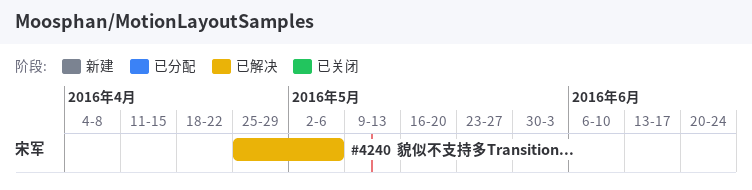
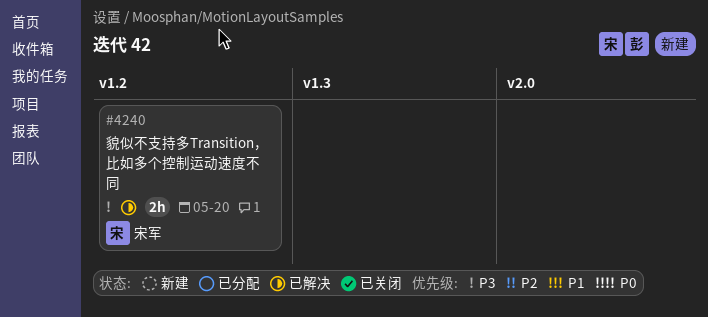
#4240, due: May 6 -> May 20

